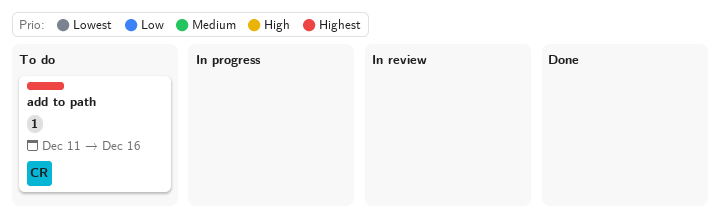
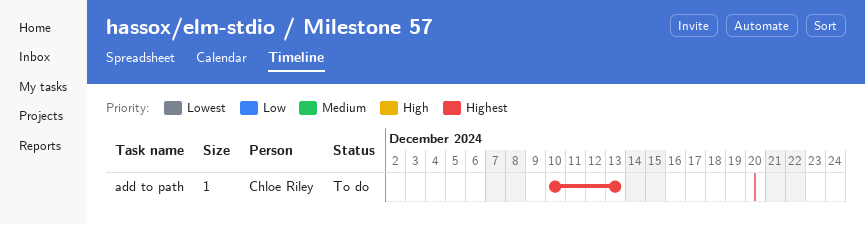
add to path, start: Dec 11 -> Dec 10
add to path, due: Dec 16 -> Dec 13

